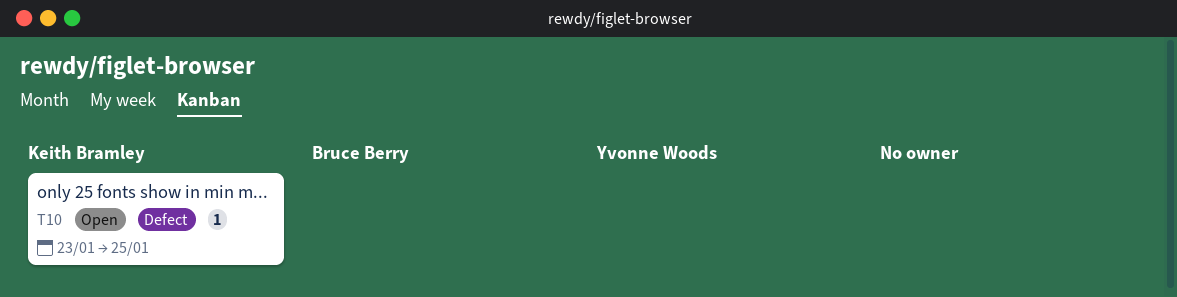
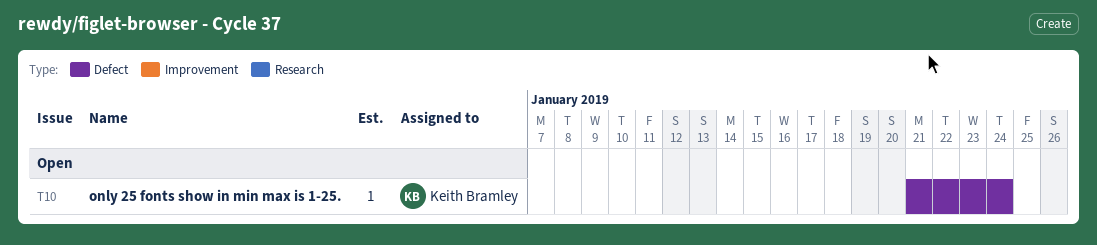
T10, start: Jan 23 -> Jan 21
T10, due: Jan 25 -> Jan 24

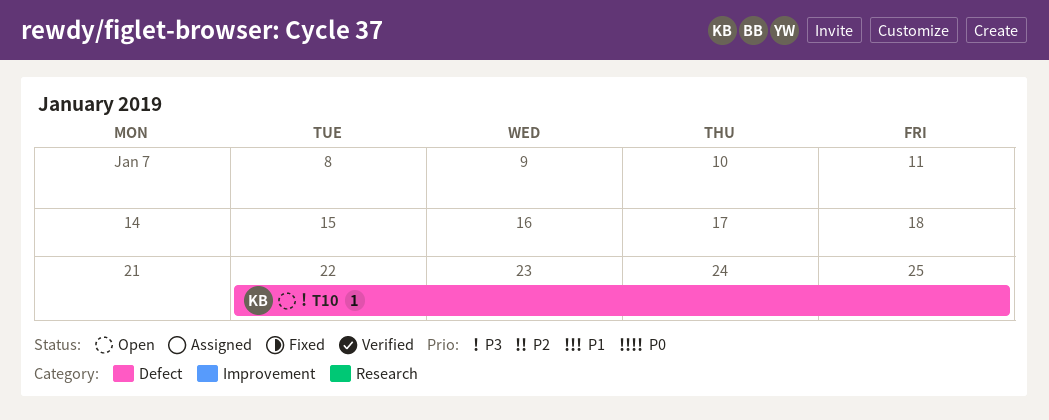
T10, start: Jan 21 -> Jan 22
T10, due: Jan 24 -> Jan 25

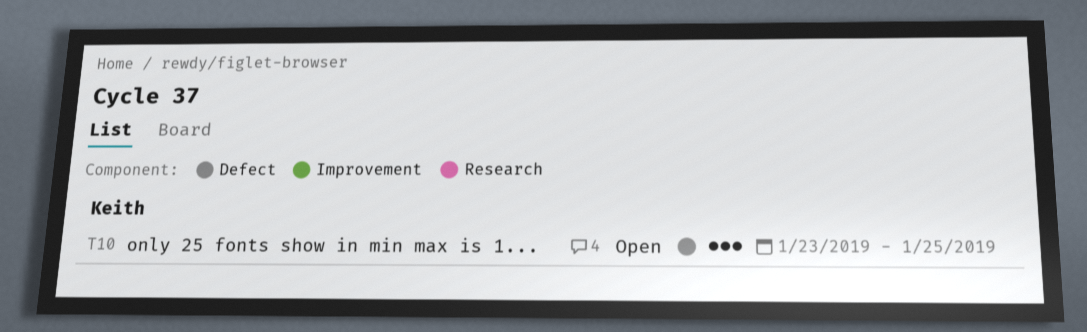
T10, estimate: 1 -> 3
T10, start: Jan 22 -> Jan 23

